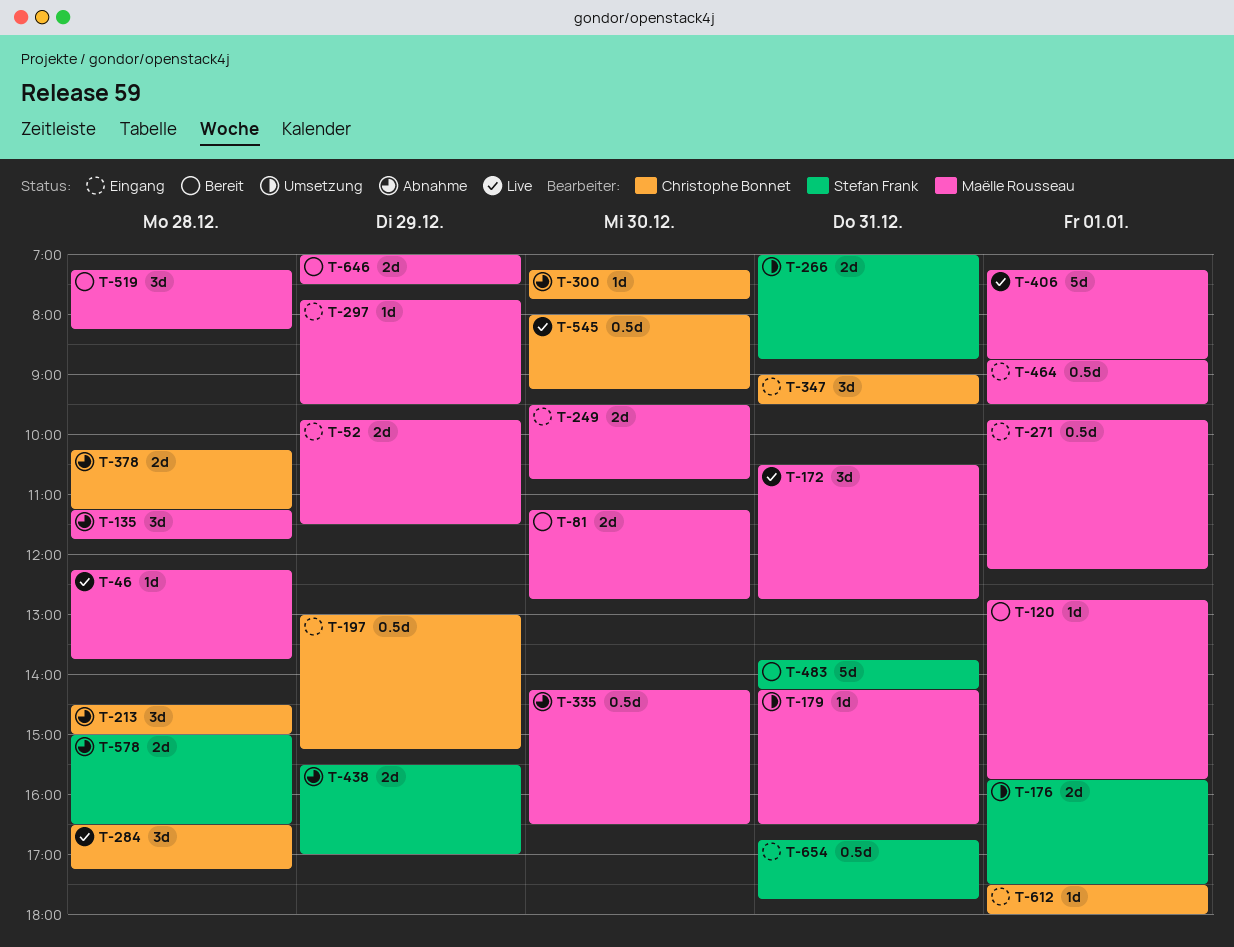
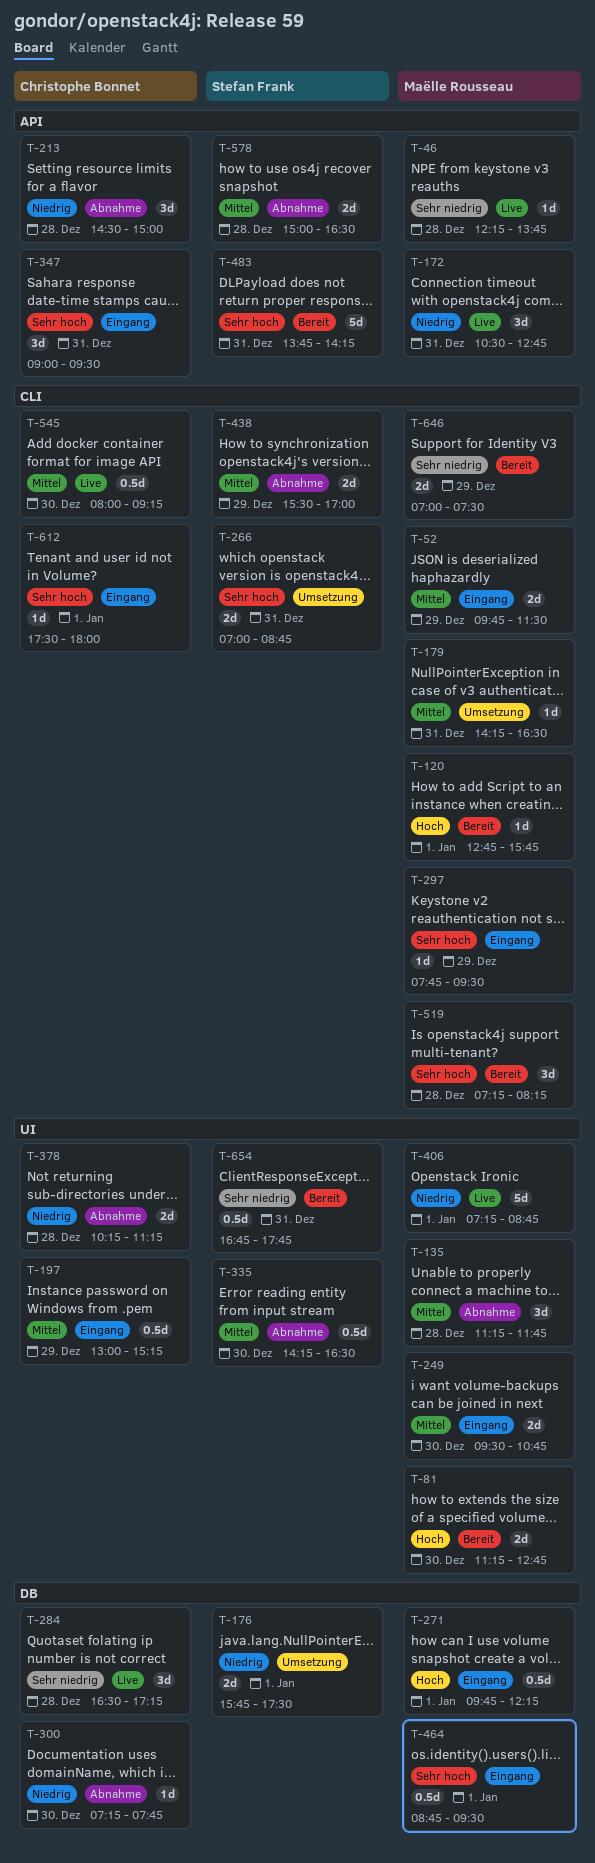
T-335, owner: Maëlle Rousseau -> Stefan Frank
T-654, status: Eingang -> Bereit

